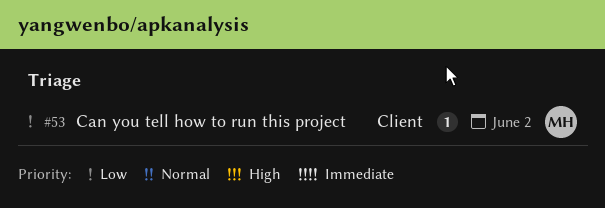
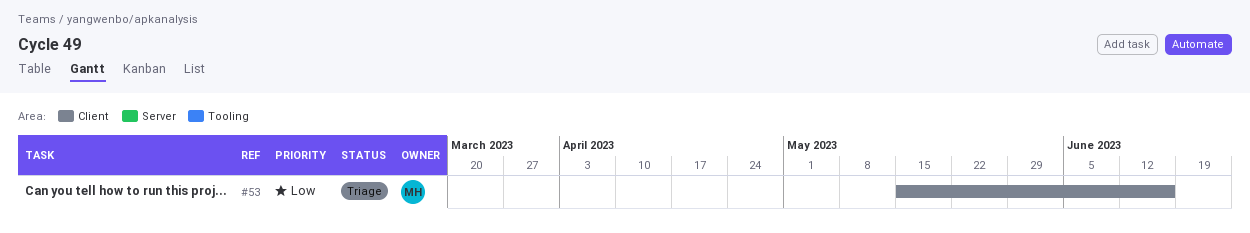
#53, due: Jun 2 -> Jun 16

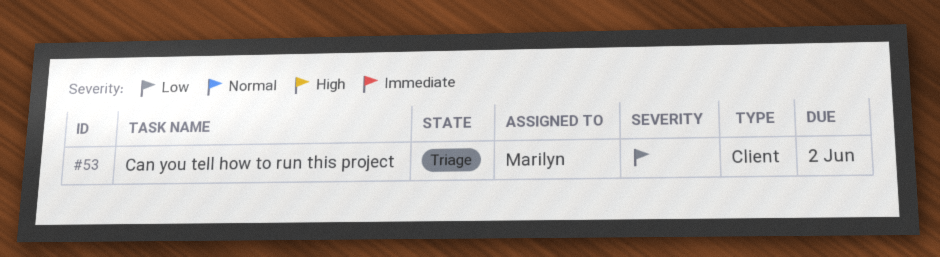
#53, due: Jun 16 -> Jun 2

